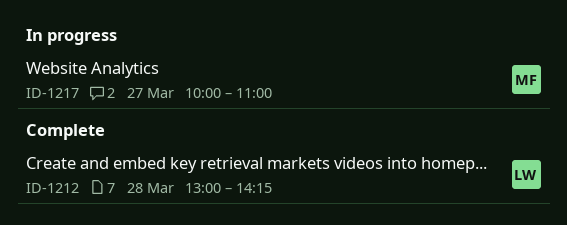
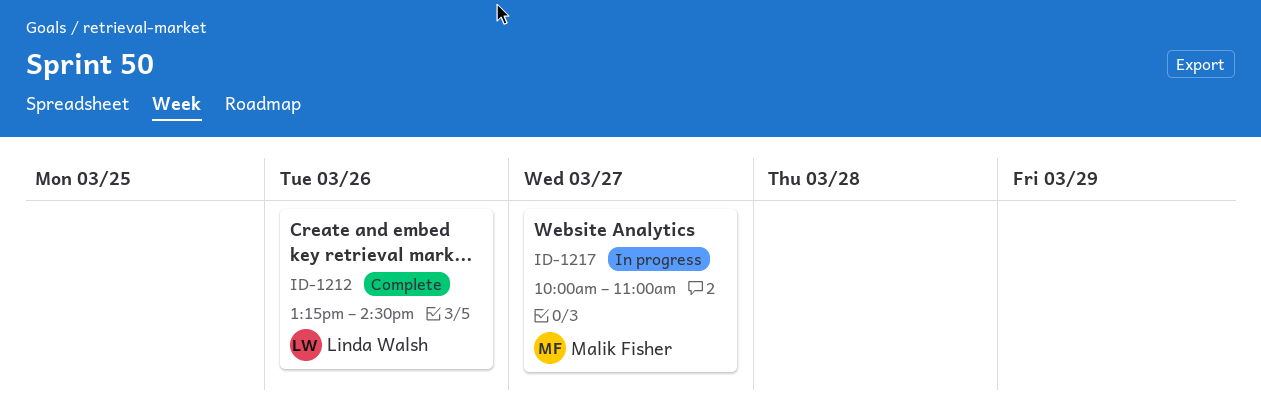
ID-1212, day: Mar 28 -> Mar 26
ID-1212, begins: 13:00 -> 13:15
ID-1212, ends: 14:15 -> 14:30

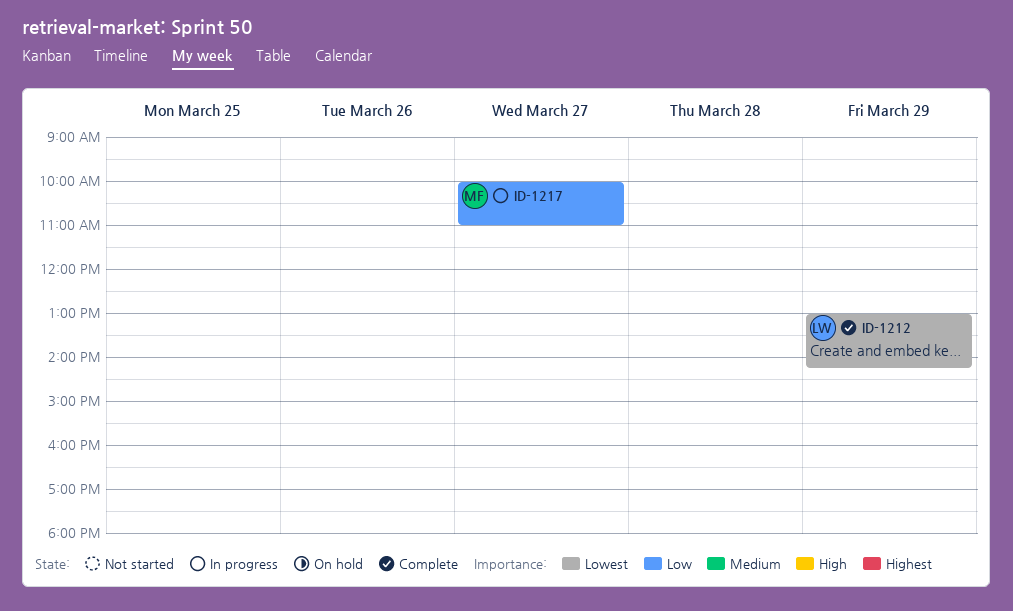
ID-1212, day: Mar 26 -> Mar 29
ID-1212, begins: 13:15 -> 13:00
ID-1212, ends: 14:30 -> 14:15

